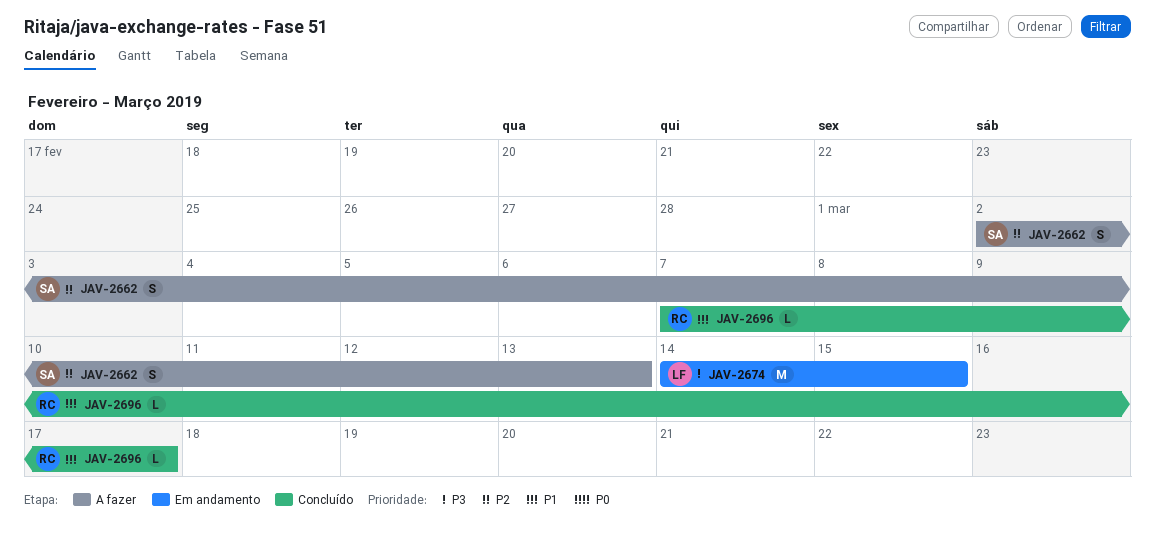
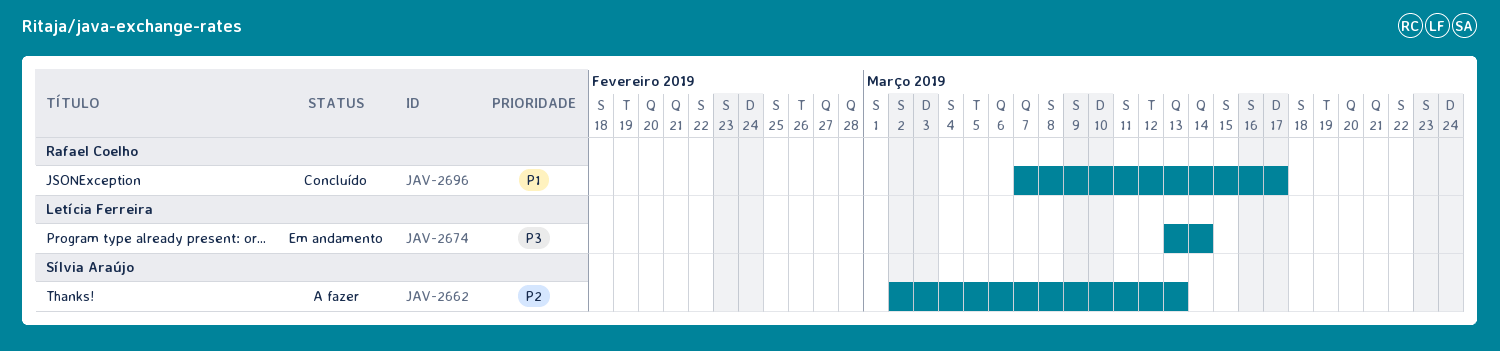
JAV-2674, start: Mar 14 -> Mar 13
JAV-2674, due: Mar 15 -> Mar 14

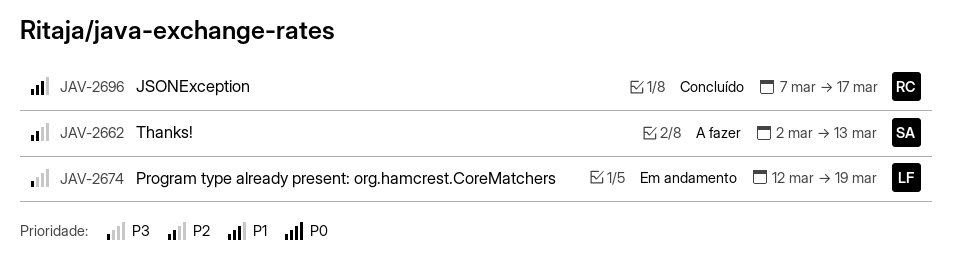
JAV-2674, start: Mar 13 -> Mar 12
JAV-2674, due: Mar 14 -> Mar 19

